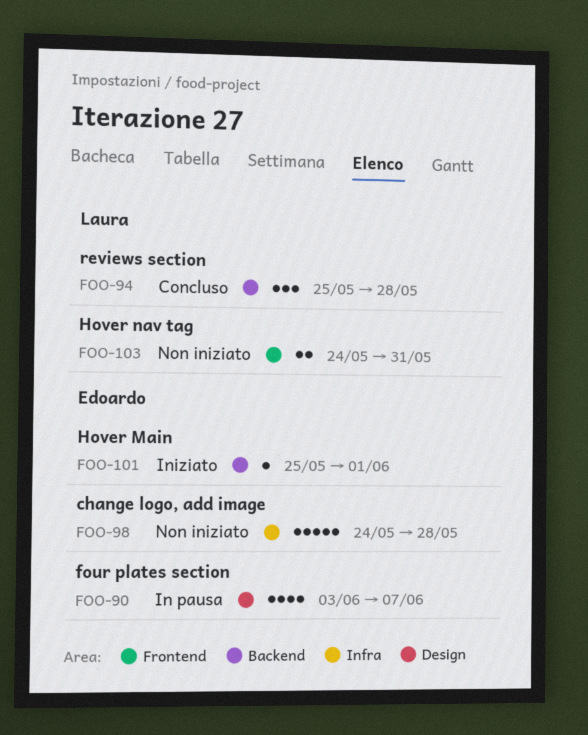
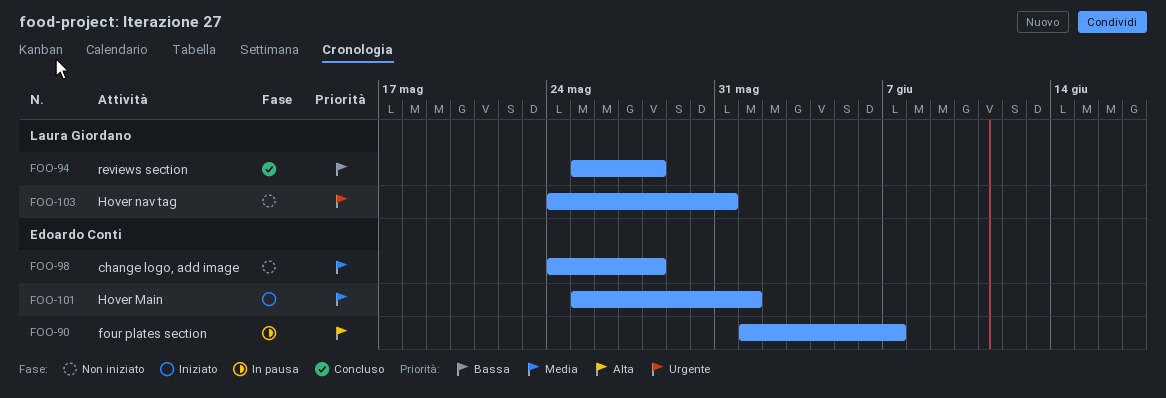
FOO-90, start: Jun 3 -> Jun 1

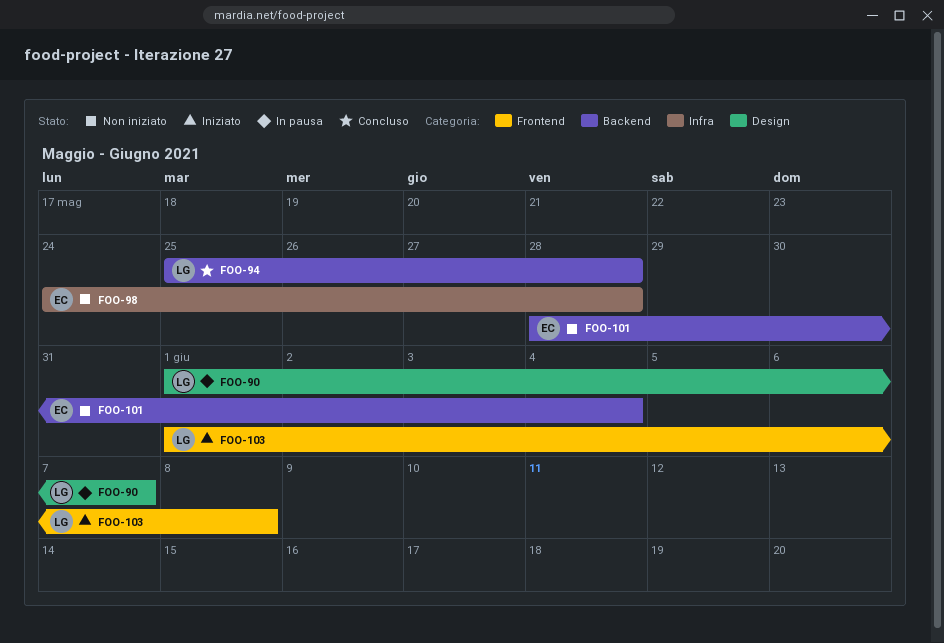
FOO-90, owner: Edoardo Conti -> Laura Giordano
FOO-101, status: Iniziato -> Non iniziato
FOO-101, start: May 25 -> May 28
FOO-101, due: Jun 1 -> Jun 4
FOO-103, status: Non iniziato -> Iniziato
FOO-103, start: May 24 -> Jun 1
FOO-103, due: May 31 -> Jun 8

